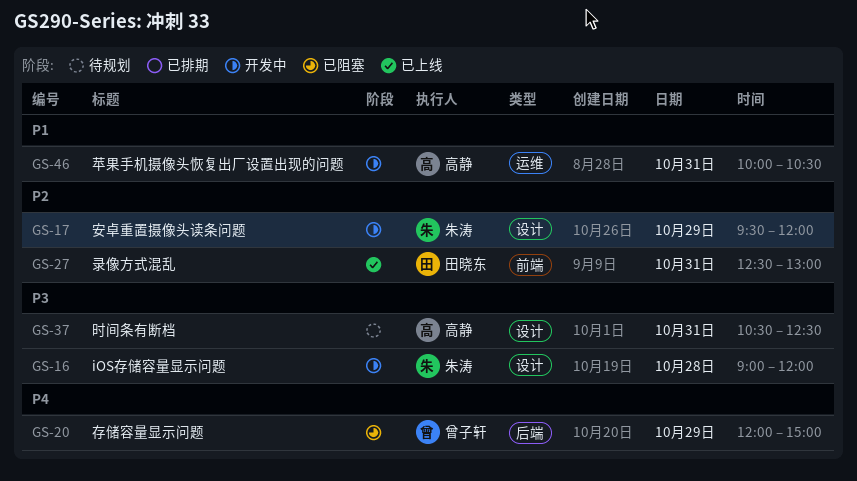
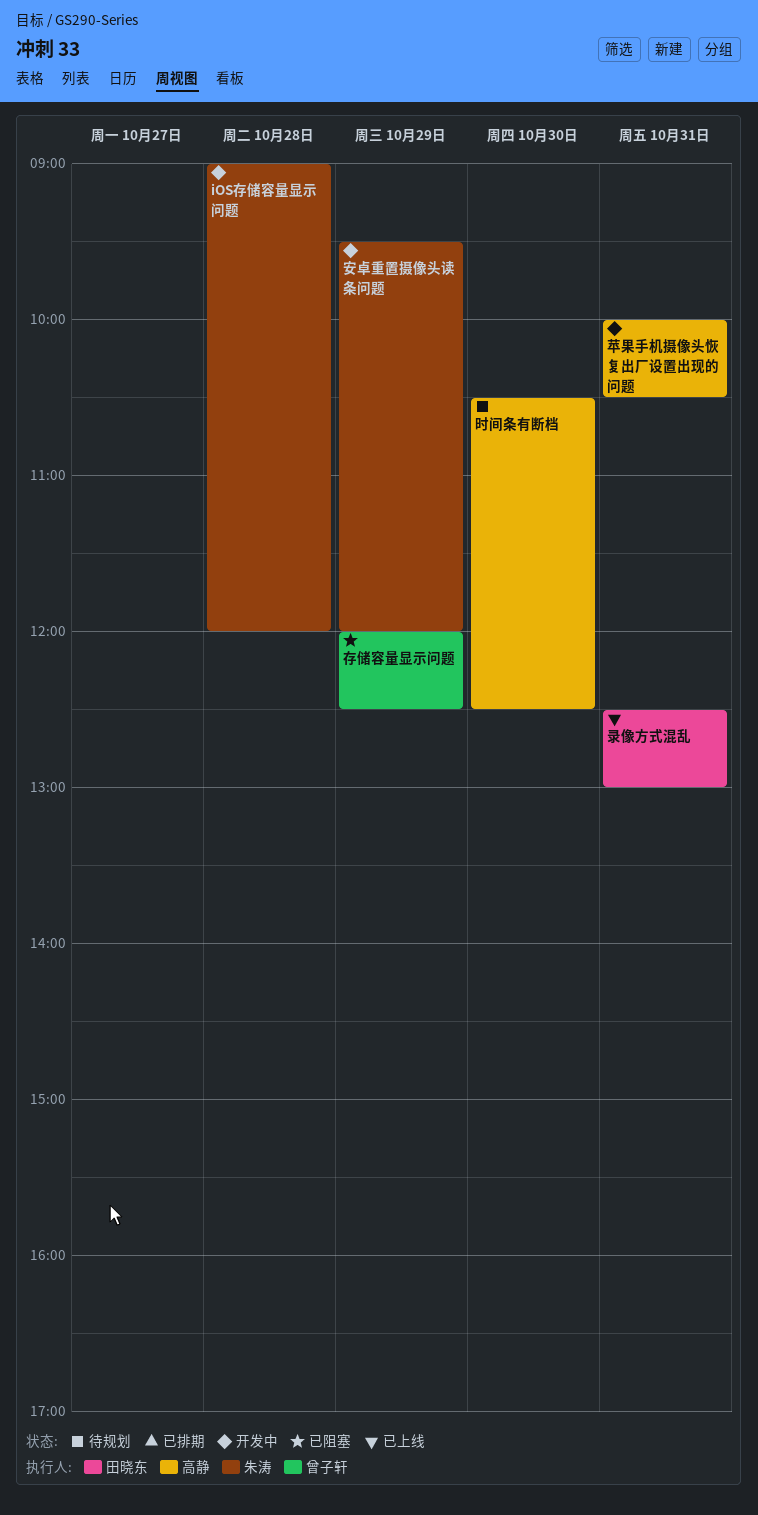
存储容量显示问题, ends: 15:00 -> 12:30
时间条有断档, day: Oct 31 -> Oct 30

